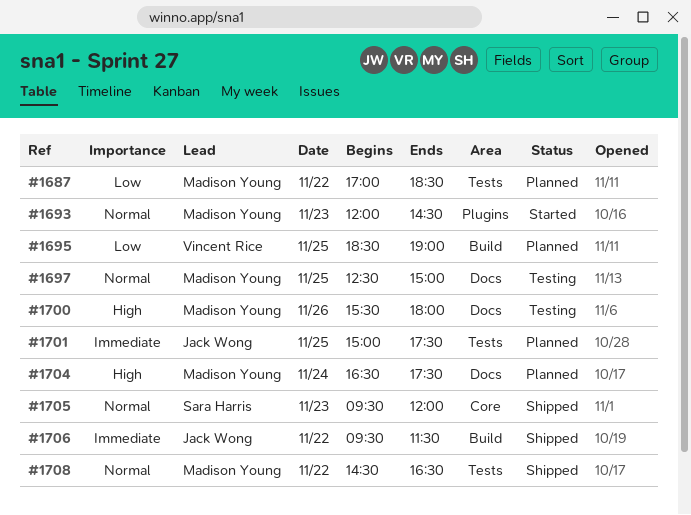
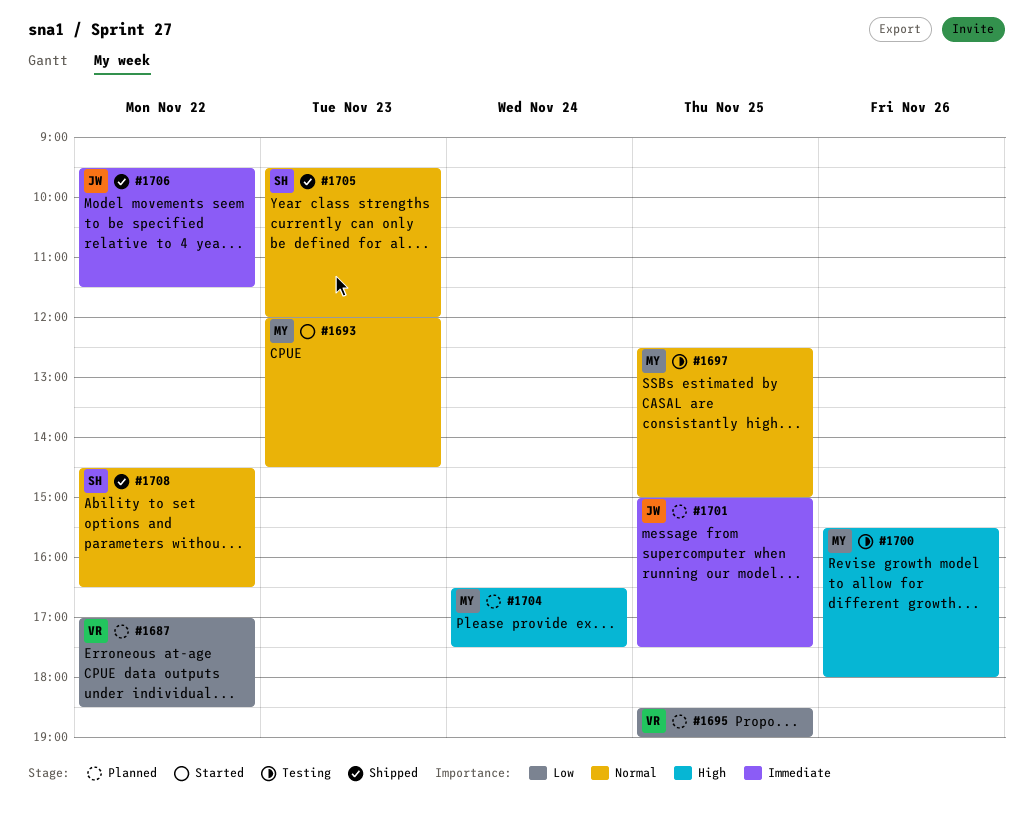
#1687, owner: Madison Young -> Vincent Rice
#1708, owner: Madison Young -> Sara Harris

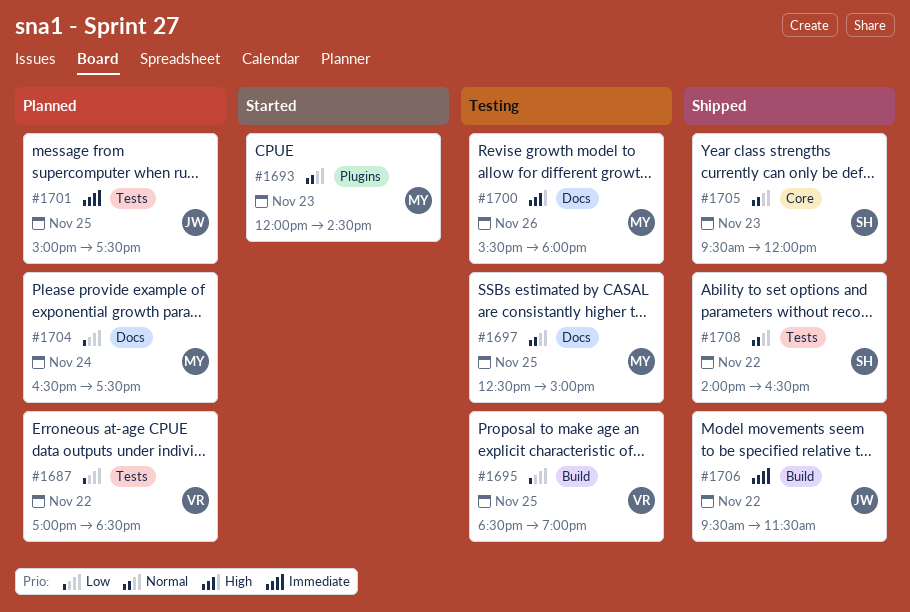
#1695, status: Planned -> Testing
#1704, priority: High -> Low
#1708, begins: 14:30 -> 14:00

